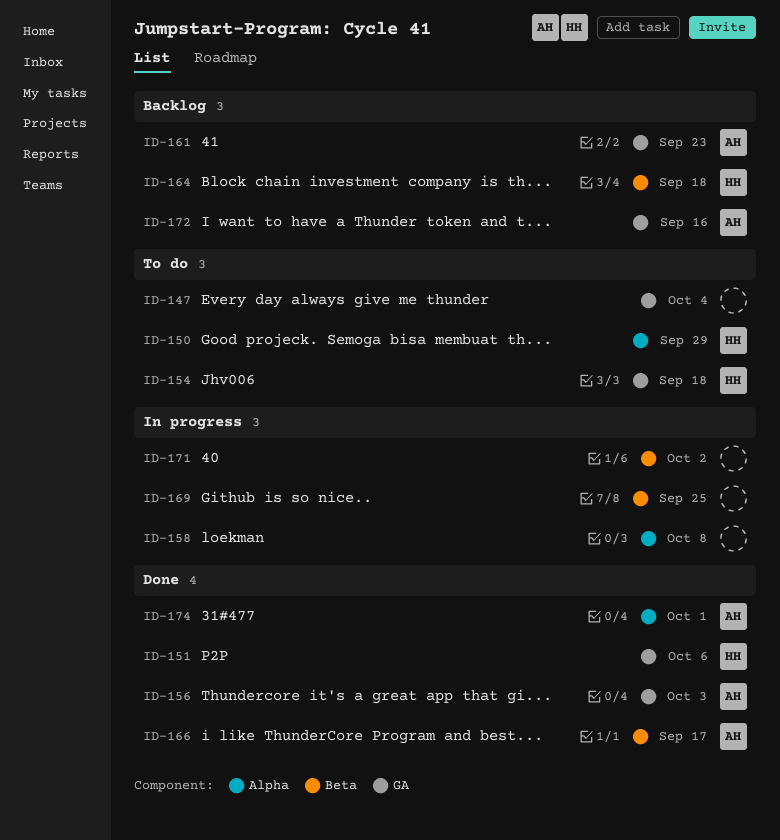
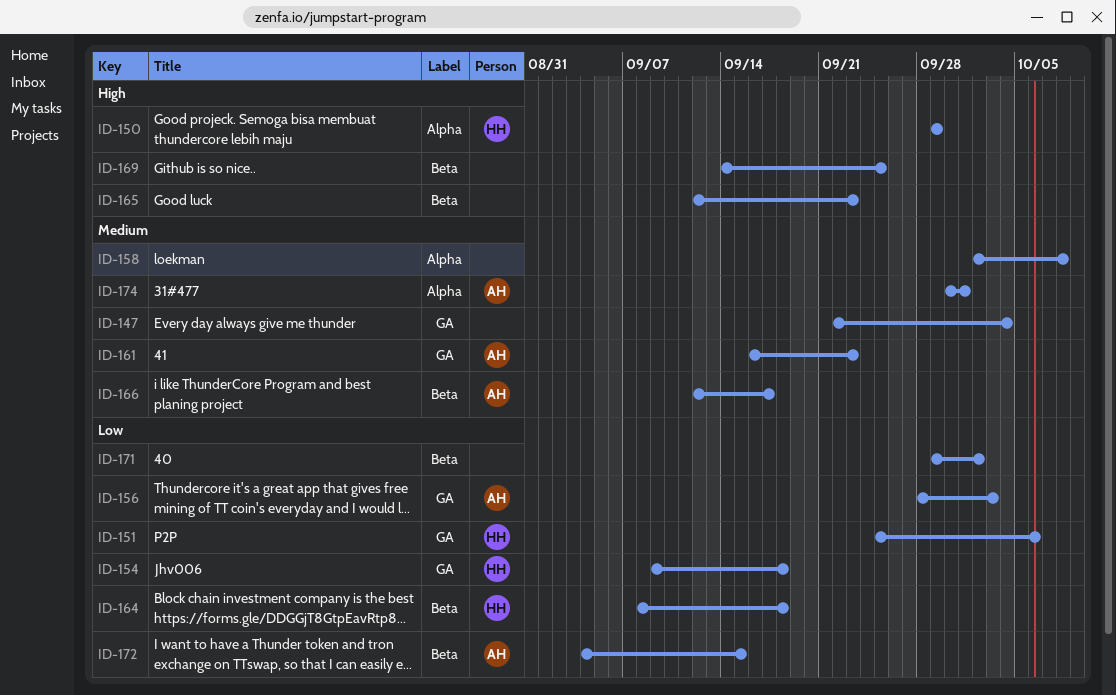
ID-165: none -> present
ID-172, label: GA -> Beta
ID-172, due: Sep 16 -> Sep 15

